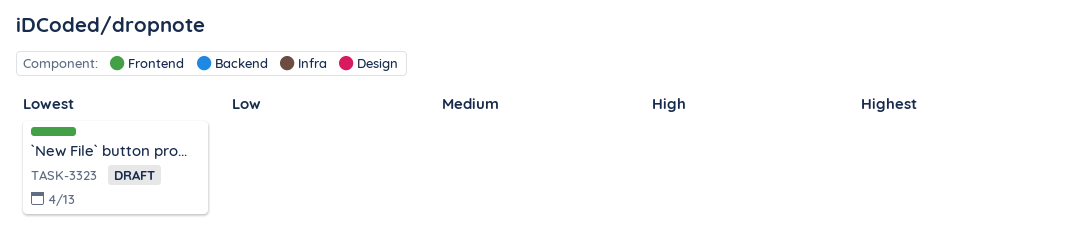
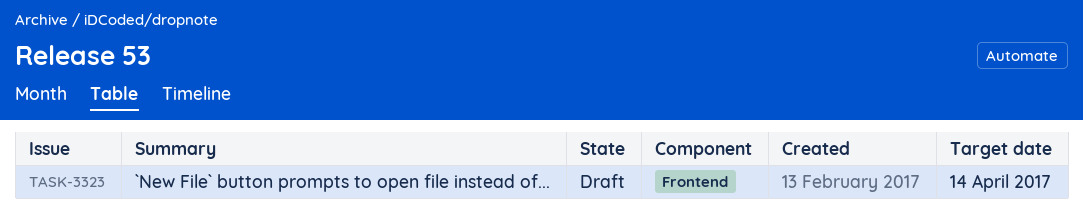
TASK-3323, due: Apr 13 -> Apr 14

